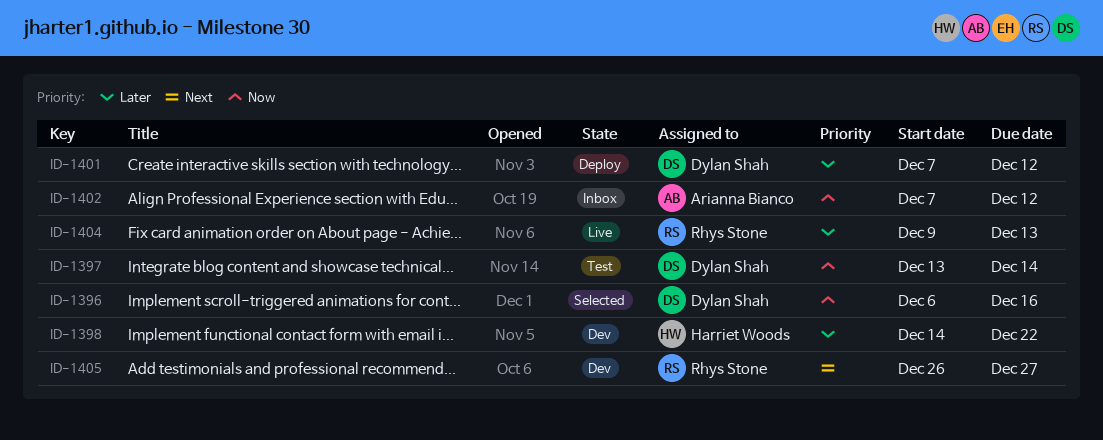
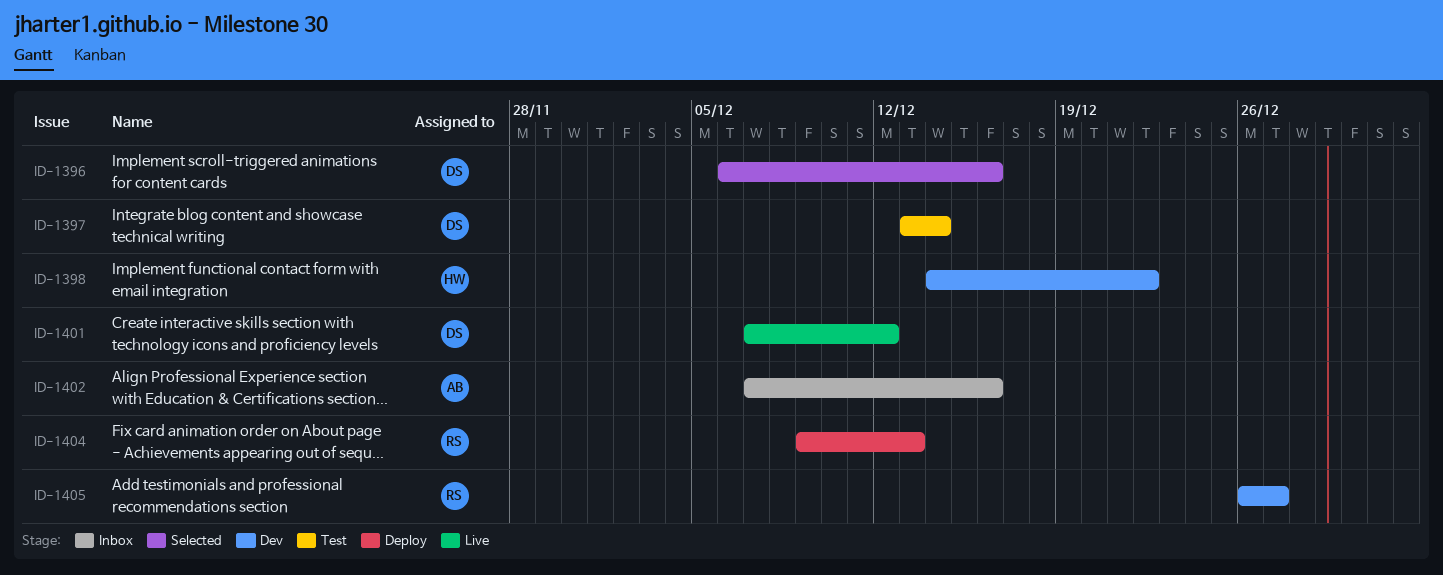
ID-1401, status: Deploy -> Live
ID-1402, due: Dec 12 -> Dec 16
ID-1404, status: Live -> Deploy

